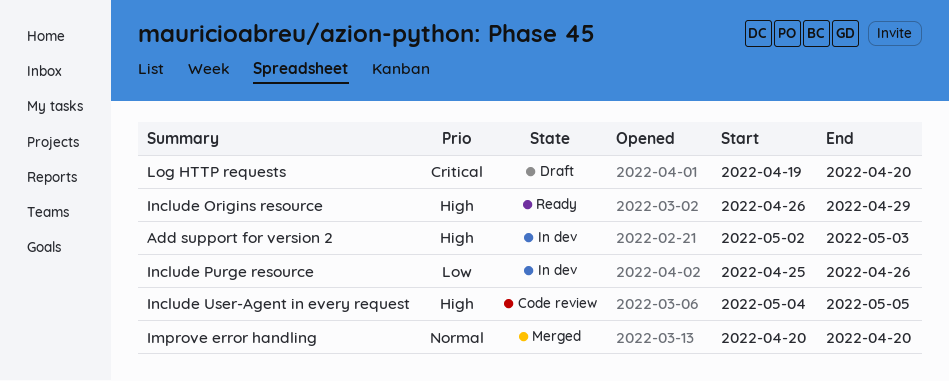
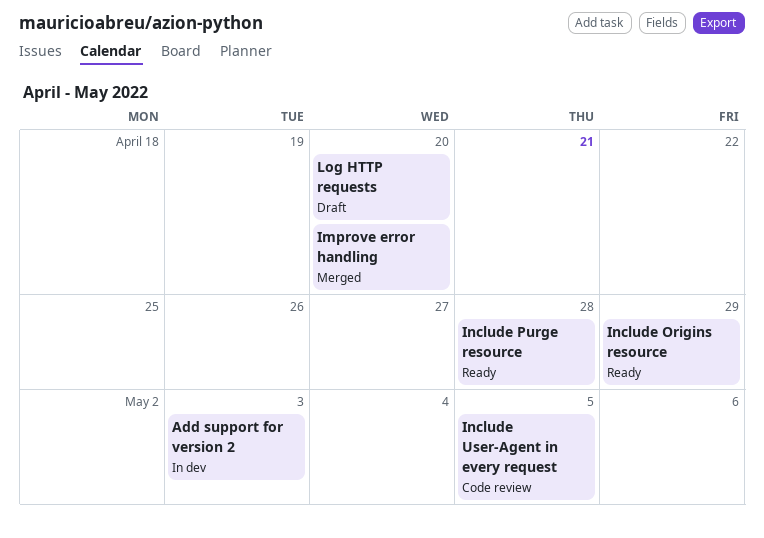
Include Purge resource, status: In dev -> Ready
Include Purge resource, due: Apr 26 -> Apr 28

